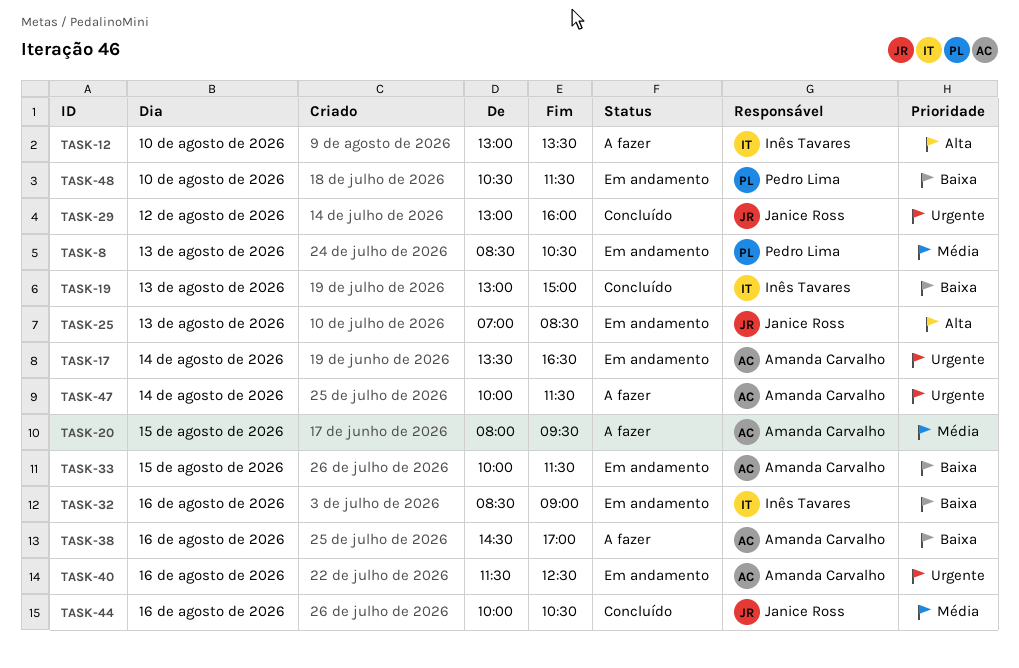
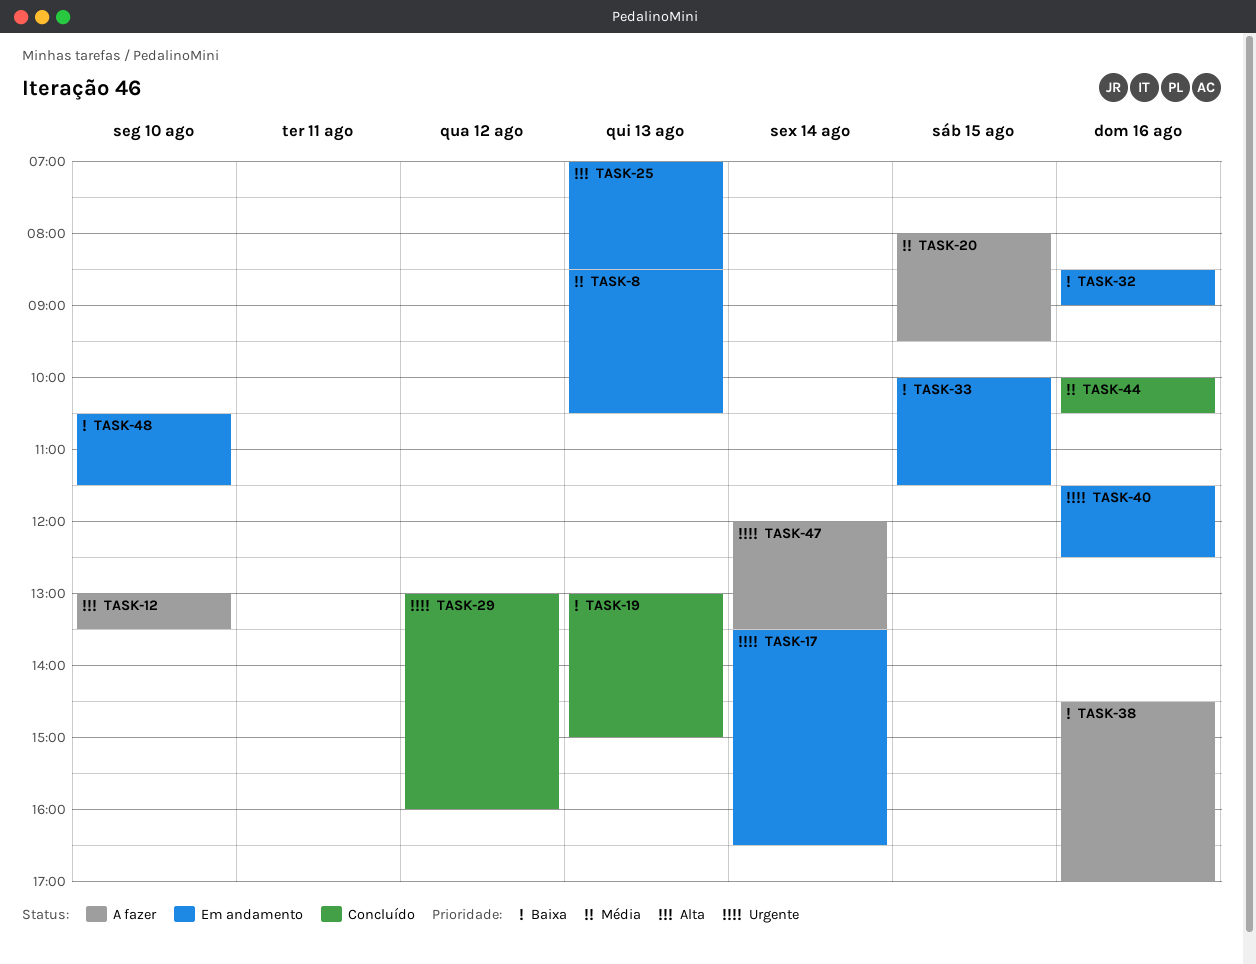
TASK-47, begins: 10:00 -> 12:00
TASK-47, ends: 11:30 -> 13:30

